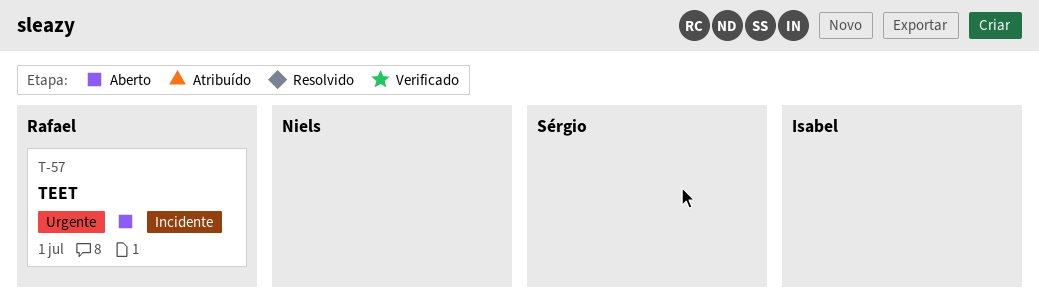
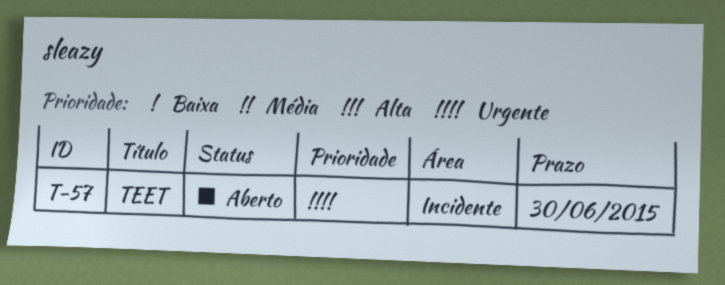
T-57, due: Jul 1 -> Jun 30

